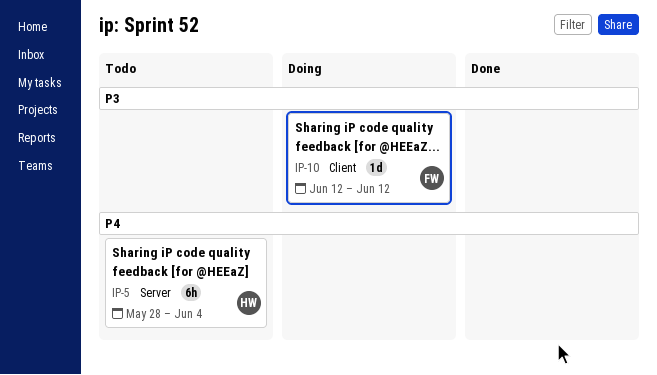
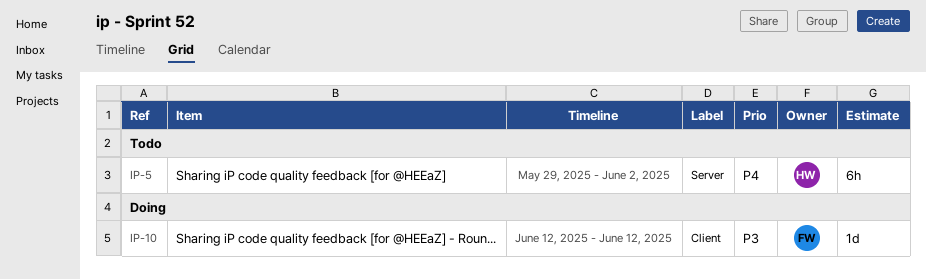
IP-5, start: May 28 -> May 29
IP-5, due: Jun 4 -> Jun 2

